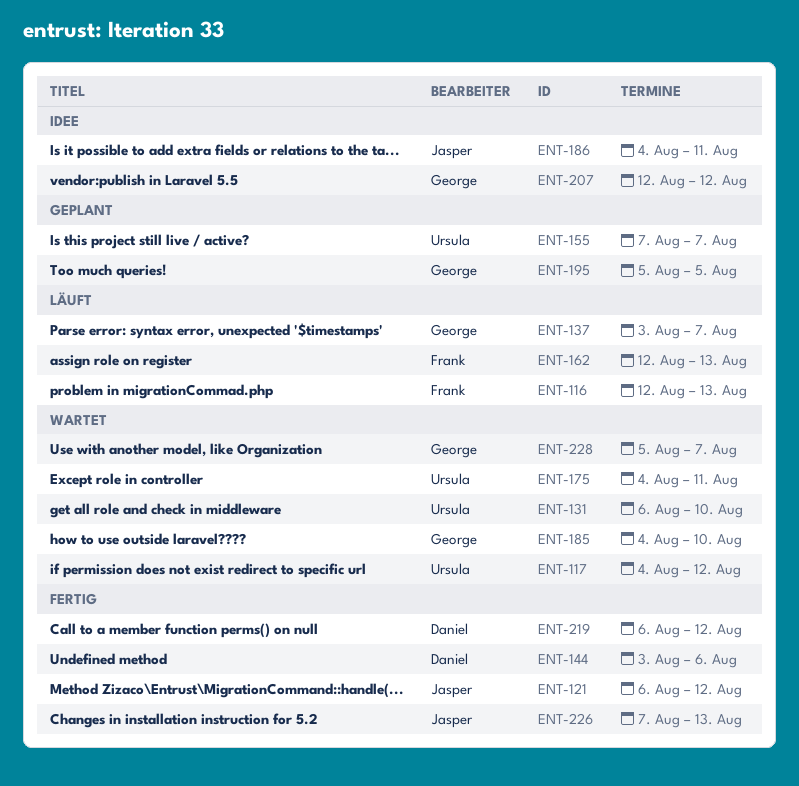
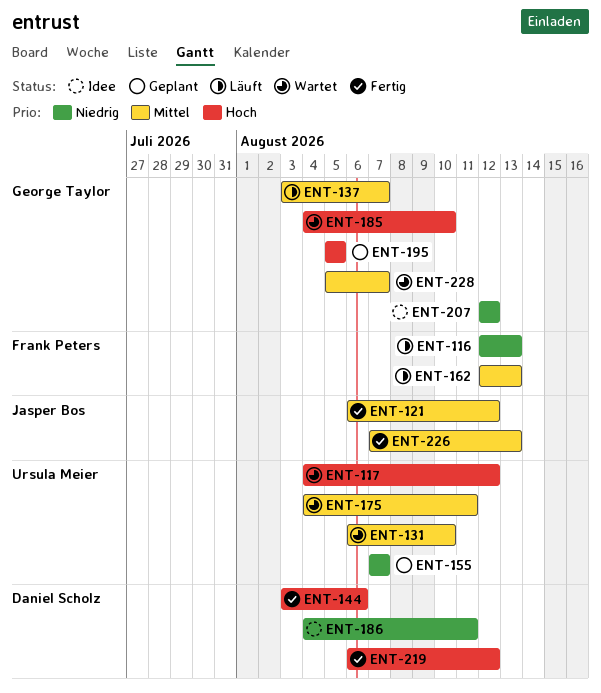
ENT-186, owner: Jasper Bos -> Daniel Scholz

